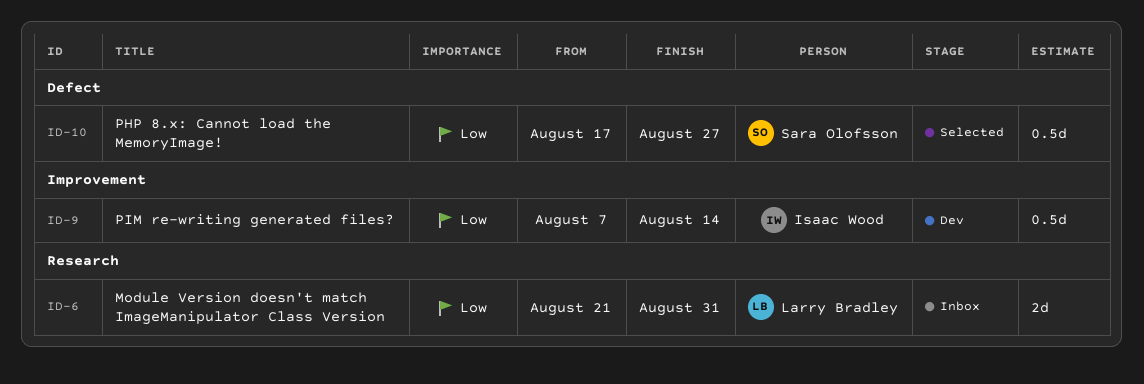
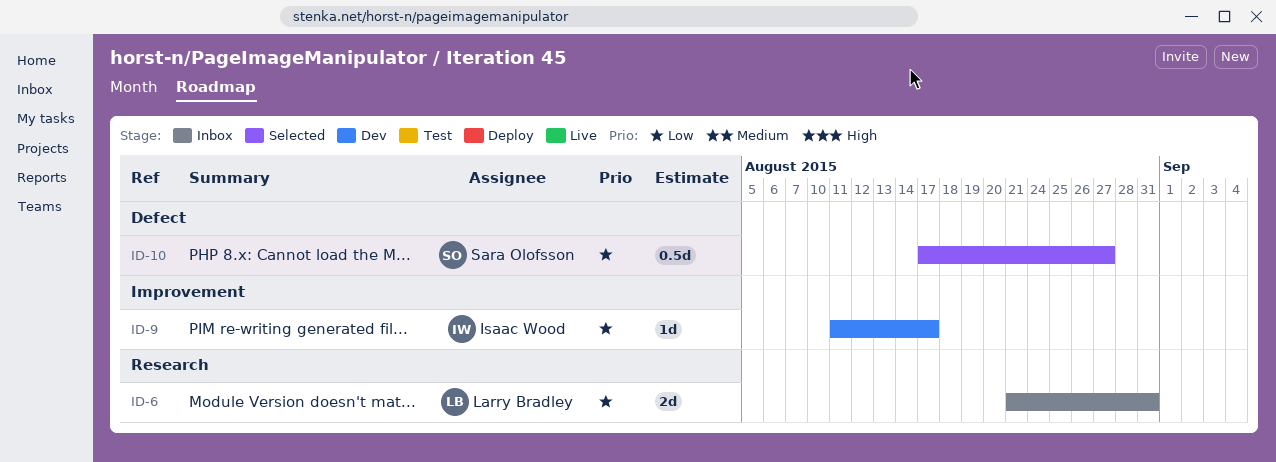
ID-9, estimate: 0.5d -> 1d
ID-9, start: Aug 7 -> Aug 11
ID-9, due: Aug 14 -> Aug 17

